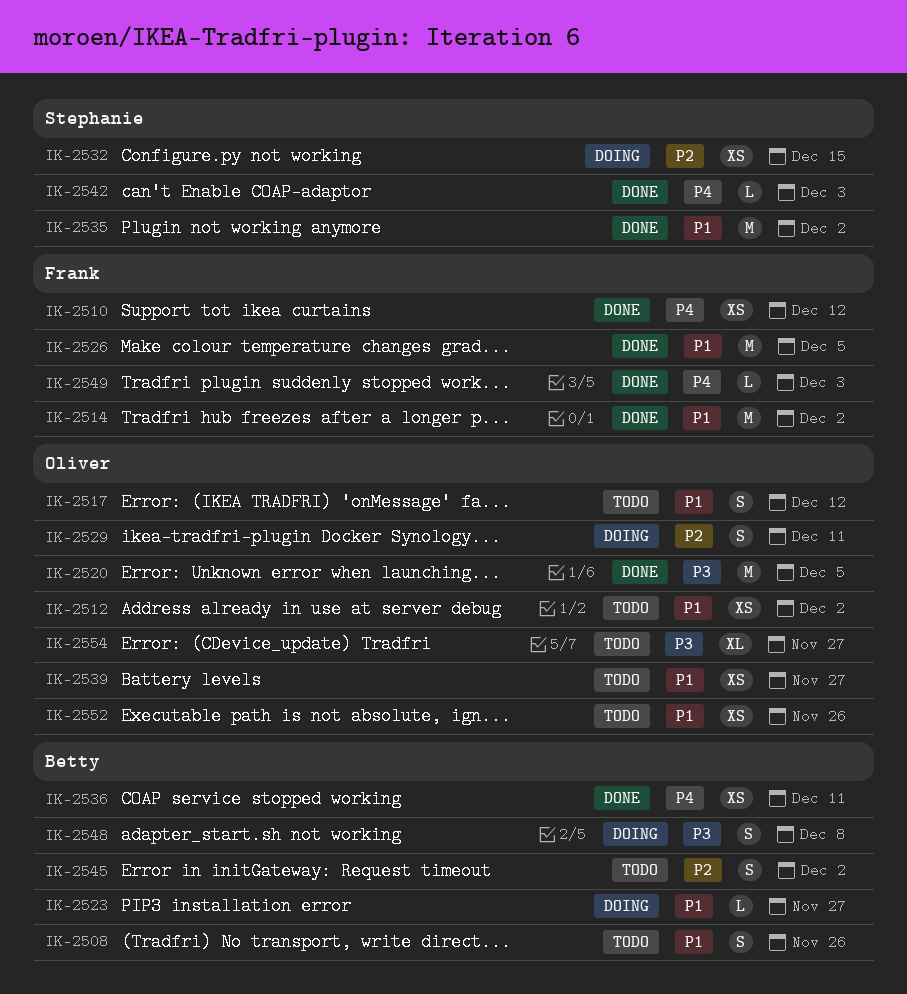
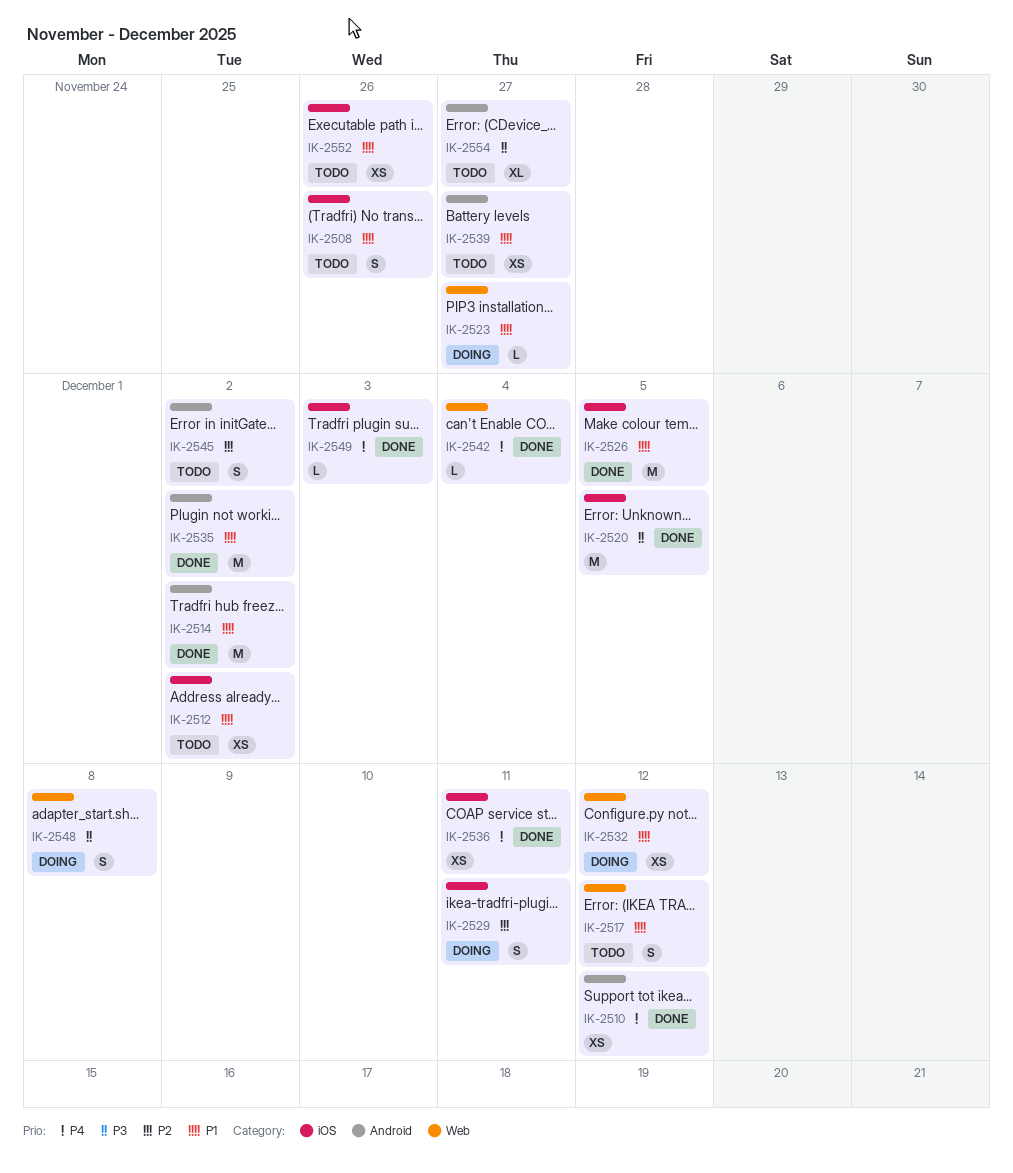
IK-2532, priority: P2 -> P1
IK-2532, due: Dec 15 -> Dec 12
IK-2542, due: Dec 3 -> Dec 4

